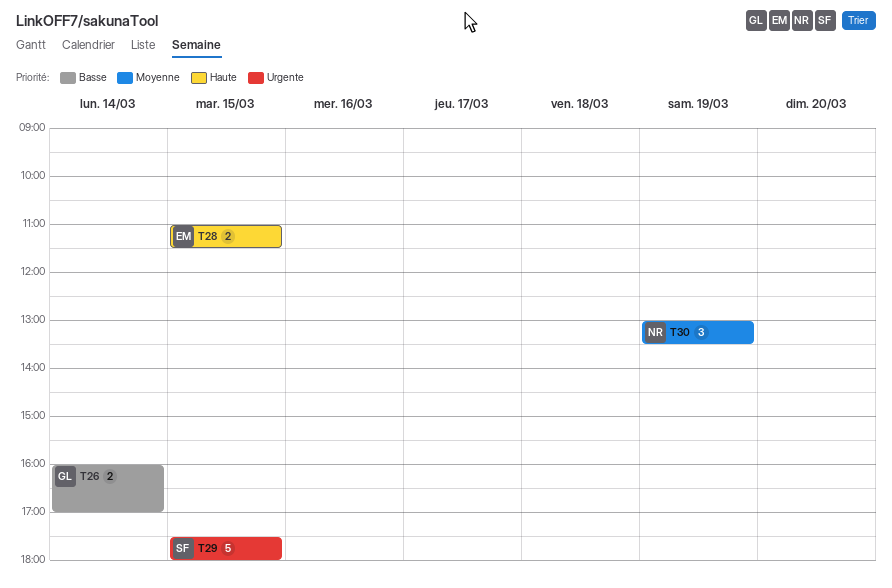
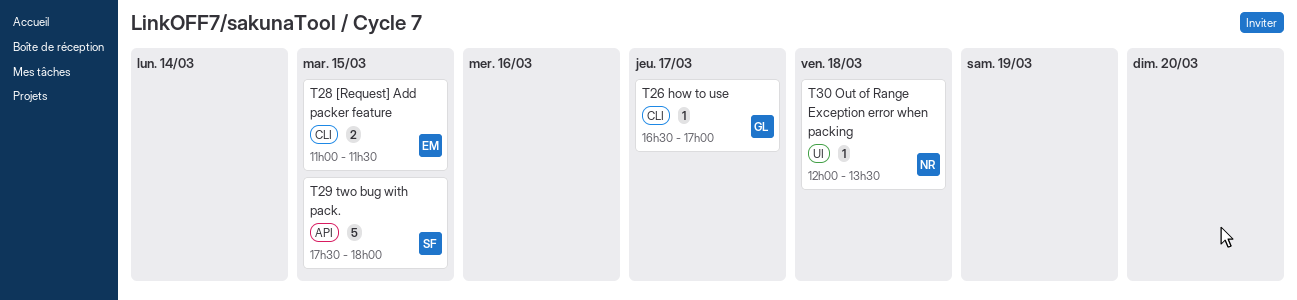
T26, estimate: 2 -> 1
T26, day: Mar 14 -> Mar 17
T26, begins: 16:00 -> 16:30
T30, estimate: 3 -> 1
T30, day: Mar 19 -> Mar 18
T30, begins: 13:00 -> 12:00

